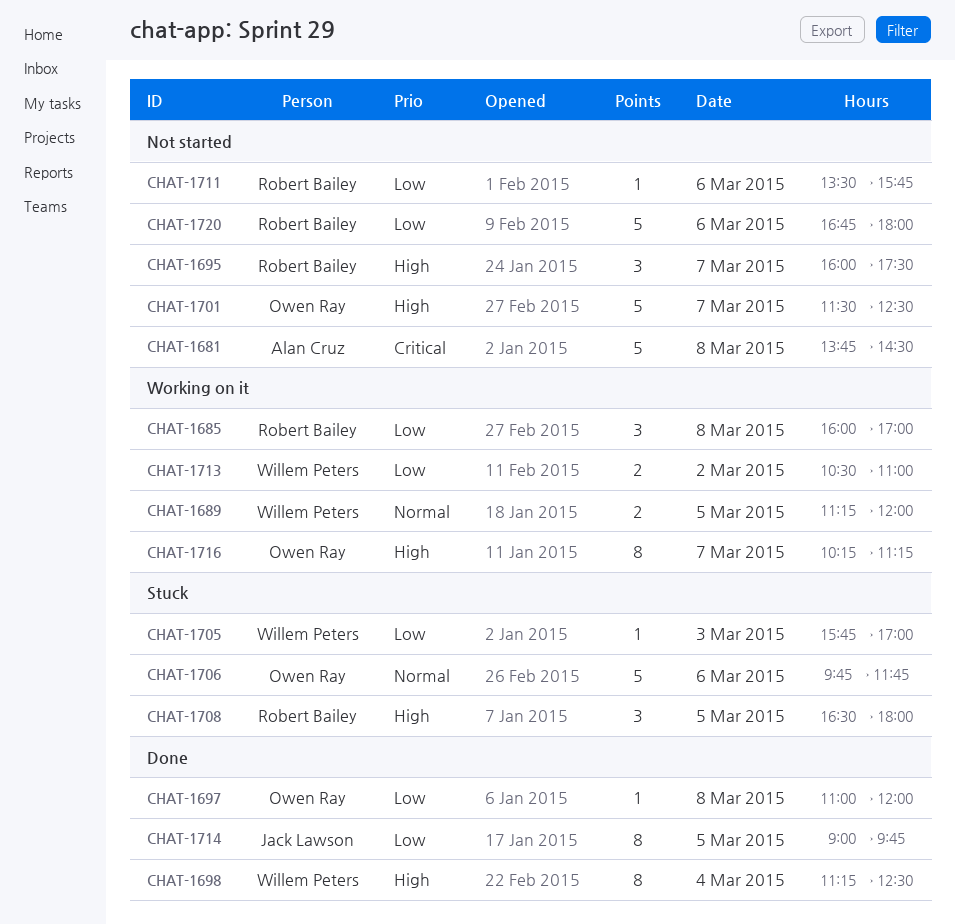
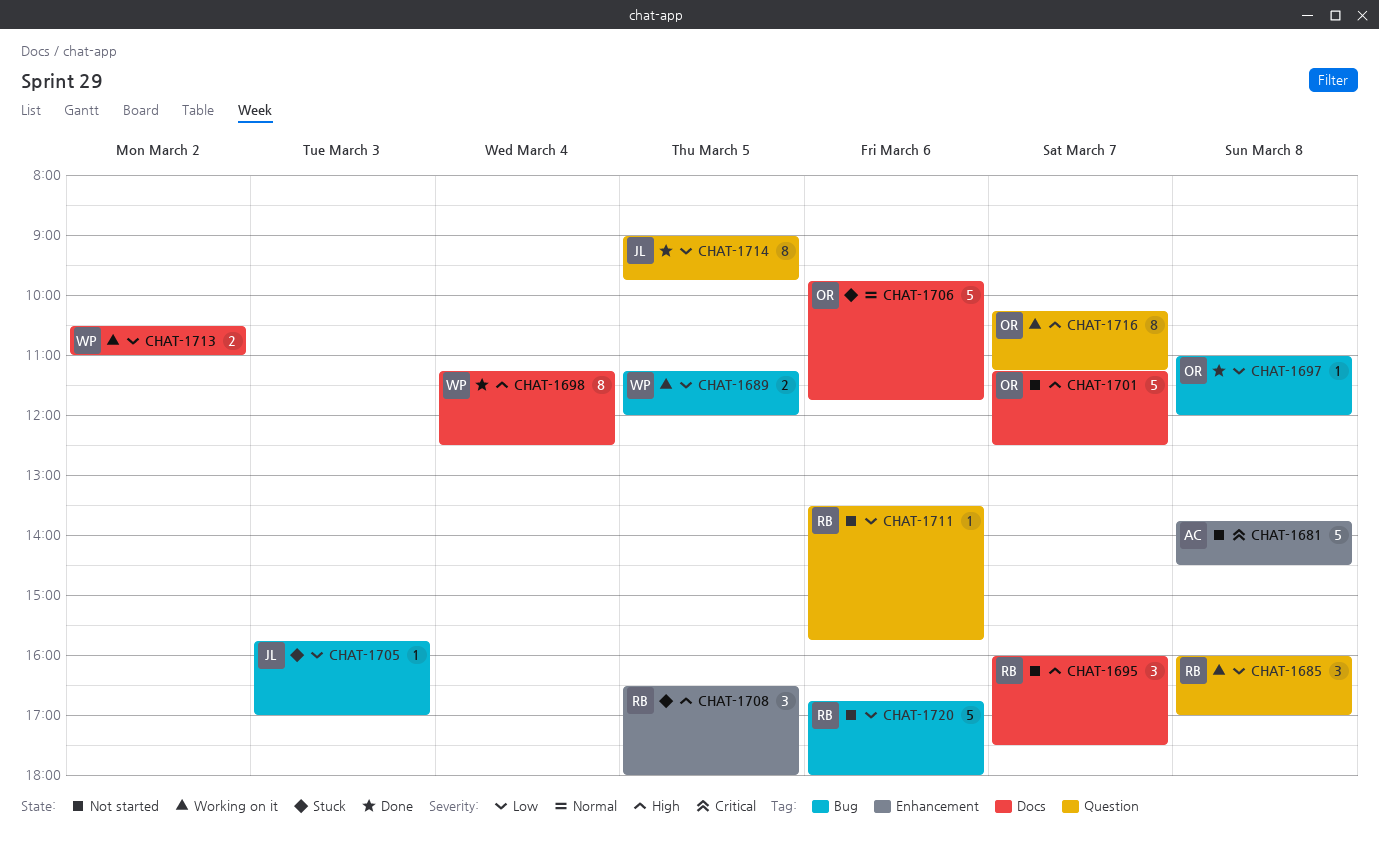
CHAT-1689, priority: Normal -> Low
CHAT-1701, begins: 11:30 -> 11:15
CHAT-1705, owner: Willem Peters -> Jack Lawson

